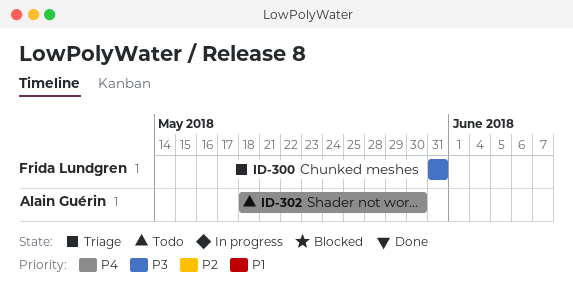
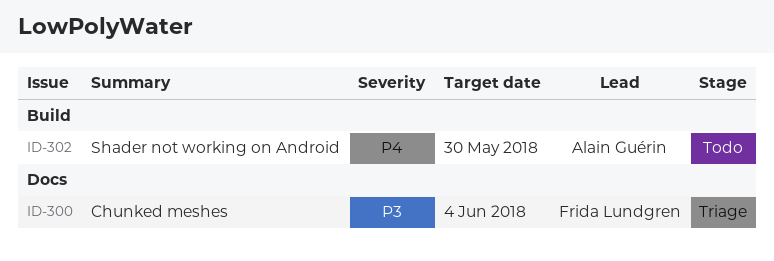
ID-300, due: May 31 -> Jun 4

